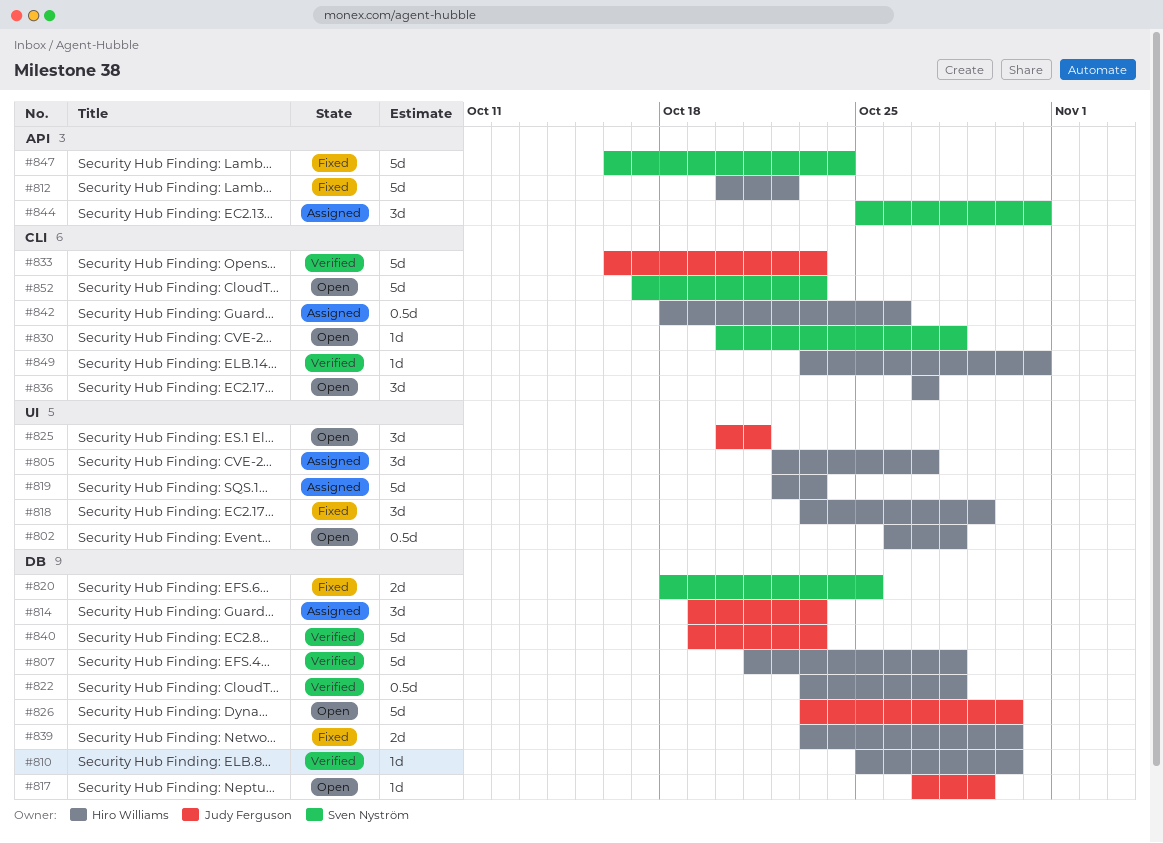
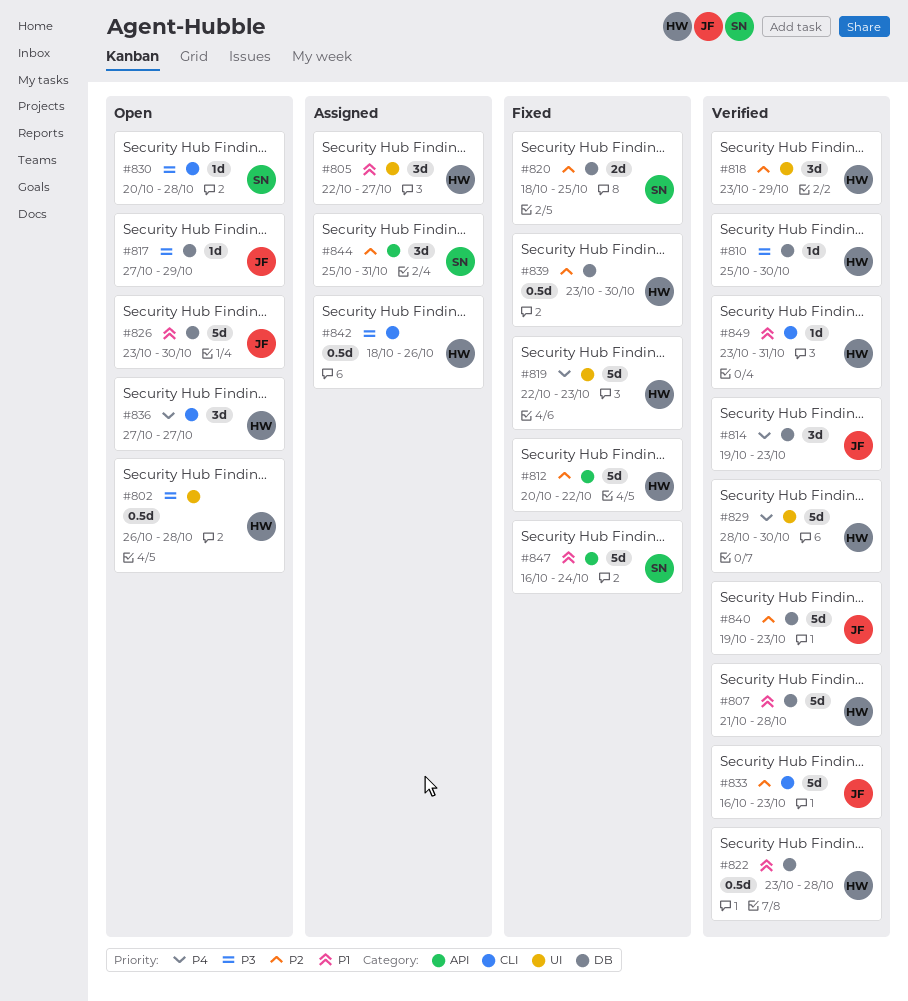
#814, status: Assigned -> Verified
#818, status: Fixed -> Verified
#819, status: Assigned -> Fixed
#825: present -> none
#829: none -> present
#839, estimate: 2d -> 0.5d
#852: present -> none

